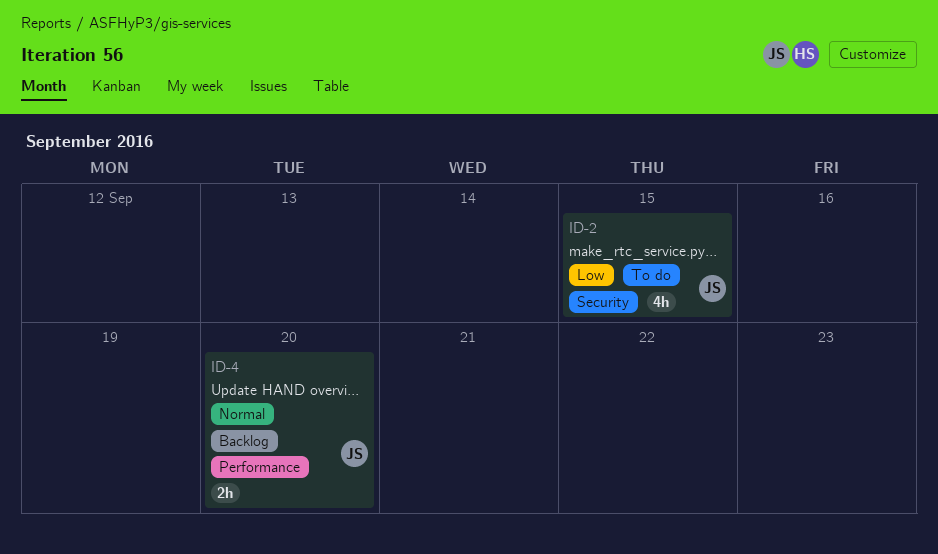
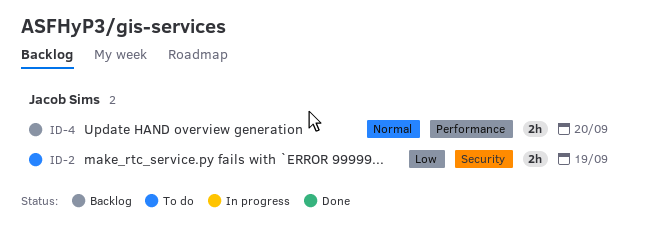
ID-2, estimate: 4h -> 2h
ID-2, due: Sep 15 -> Sep 19

